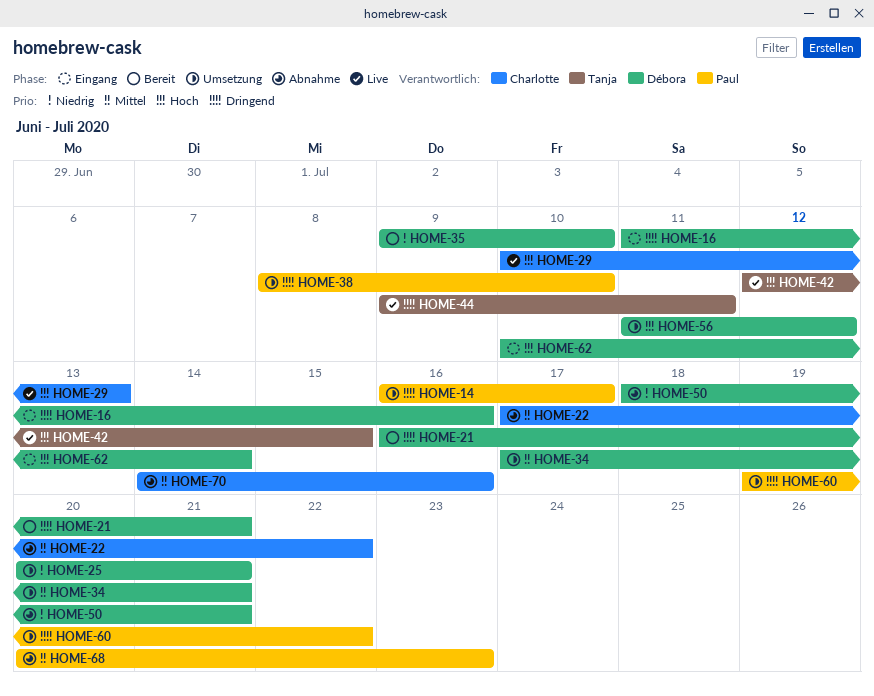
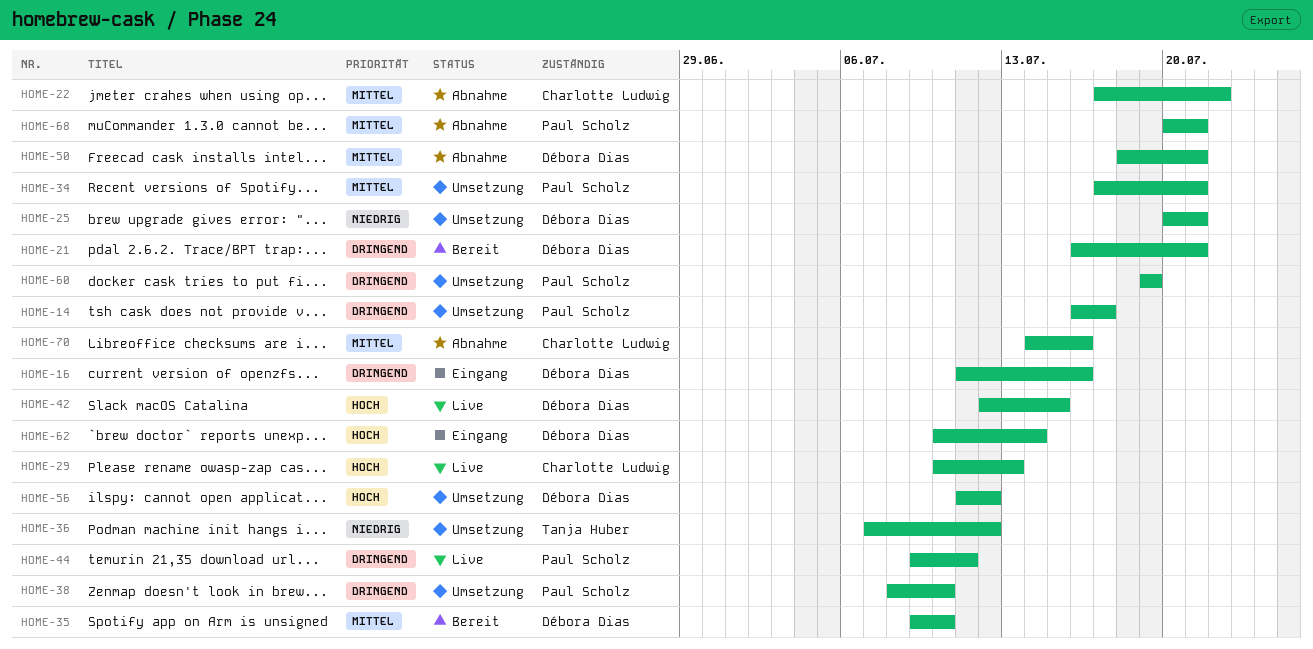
HOME-34, owner: Débora Dias -> Paul Scholz
HOME-35, priority: Niedrig -> Mittel
HOME-36: none -> present
HOME-42, owner: Tanja Huber -> Débora Dias
HOME-44, owner: Tanja Huber -> Paul Scholz
HOME-50, priority: Niedrig -> Mittel
HOME-60, due: Jul 22 -> Jul 19
HOME-68, due: Jul 23 -> Jul 21

